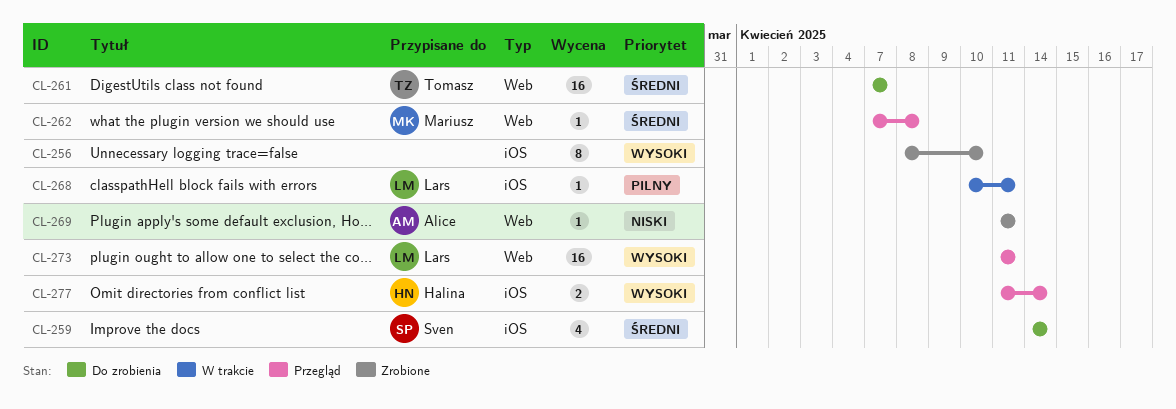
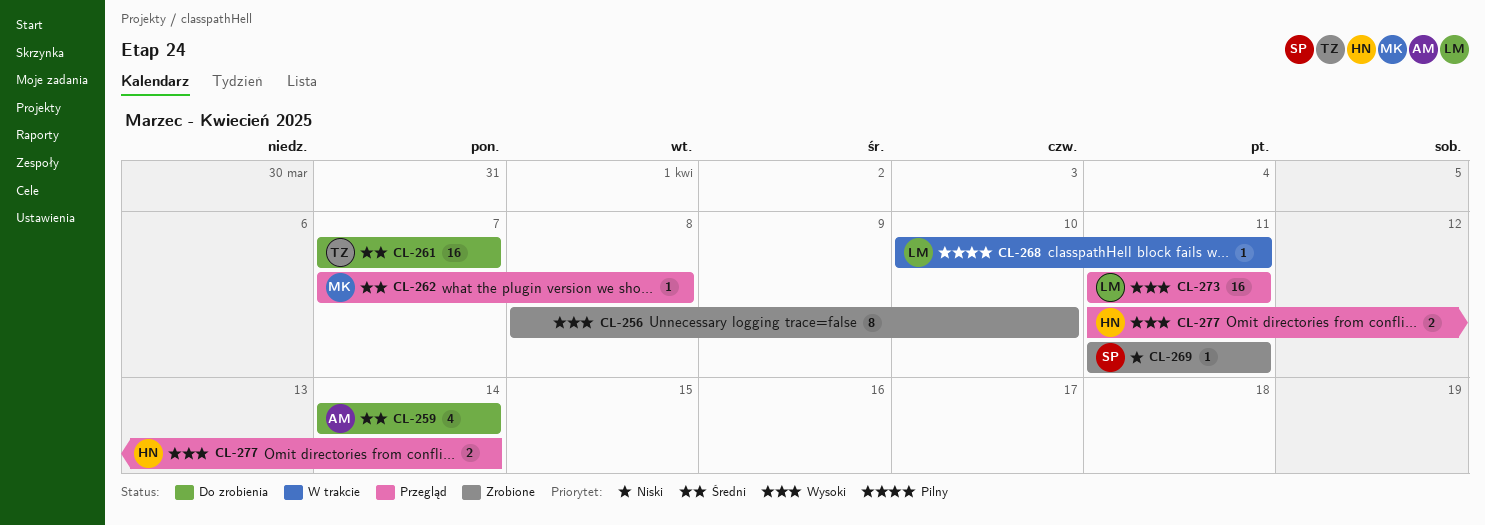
CL-259, owner: Sven -> Alice
CL-269, owner: Alice -> Sven

